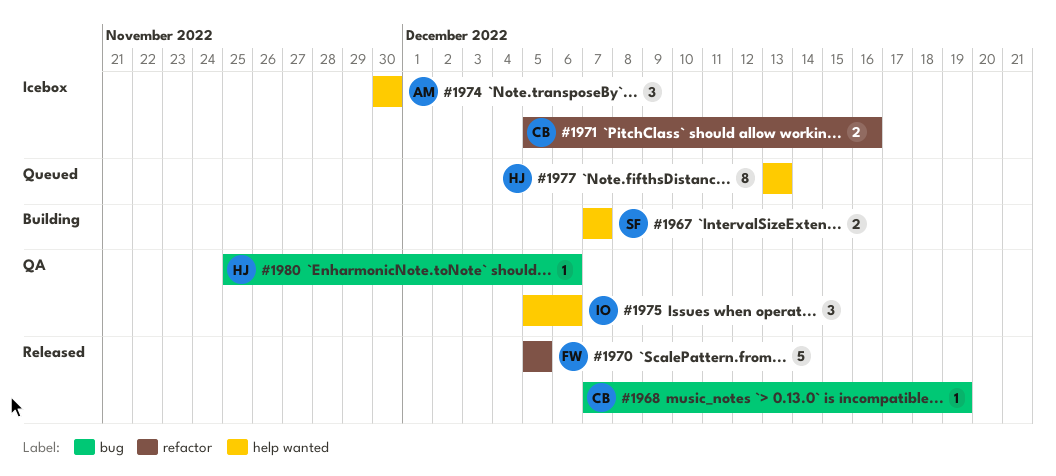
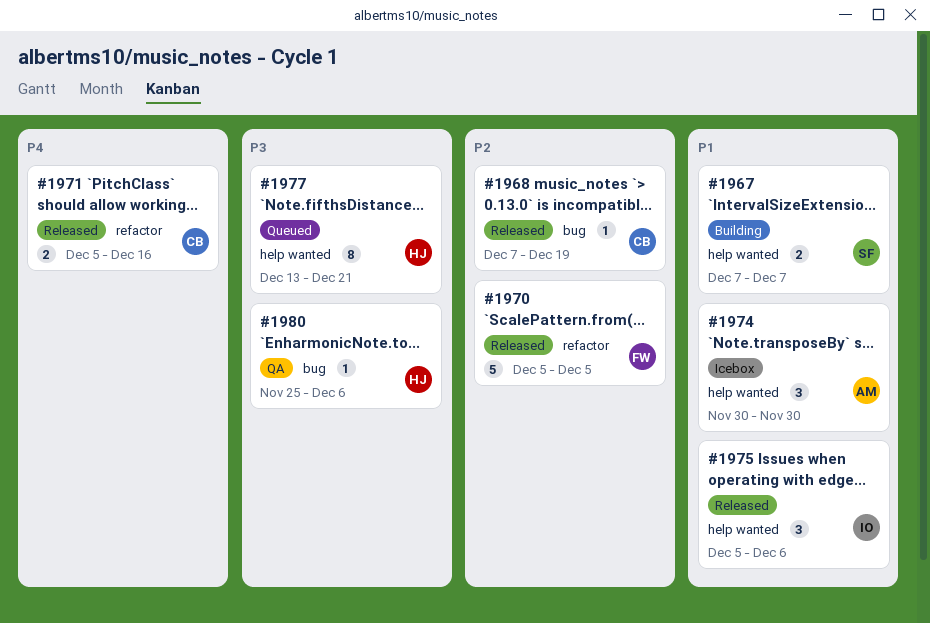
#1971, status: Icebox -> Released
#1975, status: QA -> Released
#1977, due: Dec 13 -> Dec 21

